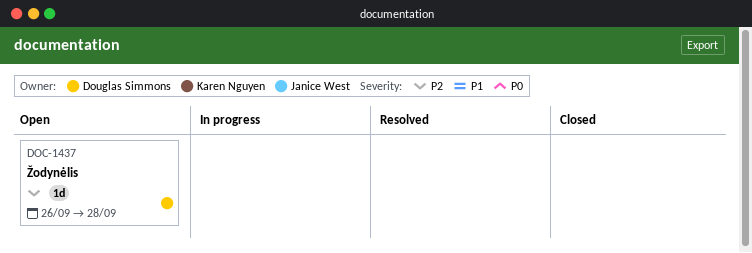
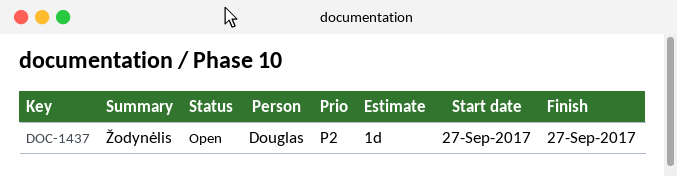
DOC-1437, start: Sep 26 -> Sep 27
DOC-1437, due: Sep 28 -> Sep 27

